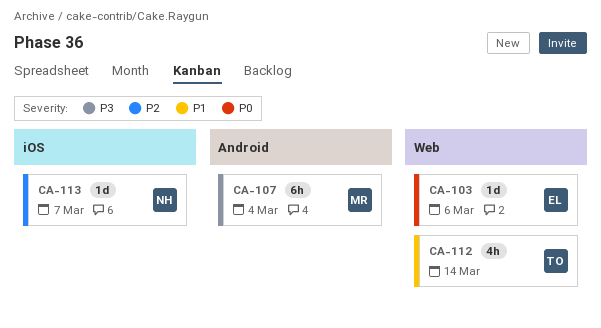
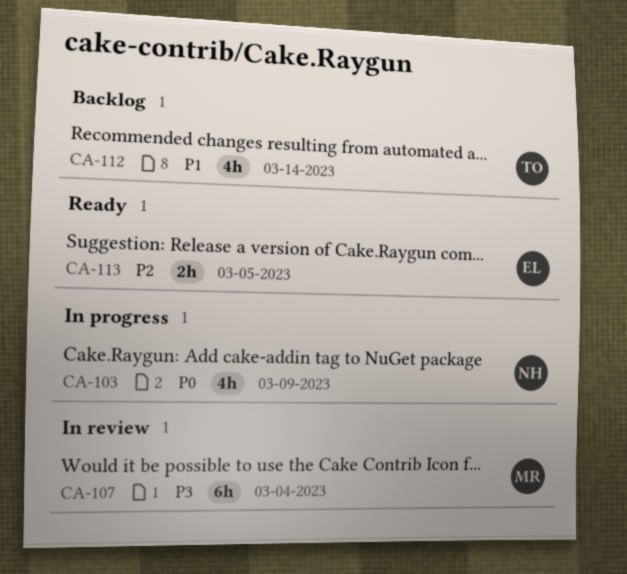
CA-103, owner: EL -> NH
CA-103, estimate: 1d -> 4h
CA-103, due: Mar 6 -> Mar 9
CA-113, owner: NH -> EL
CA-113, estimate: 1d -> 2h
CA-113, due: Mar 7 -> Mar 5

